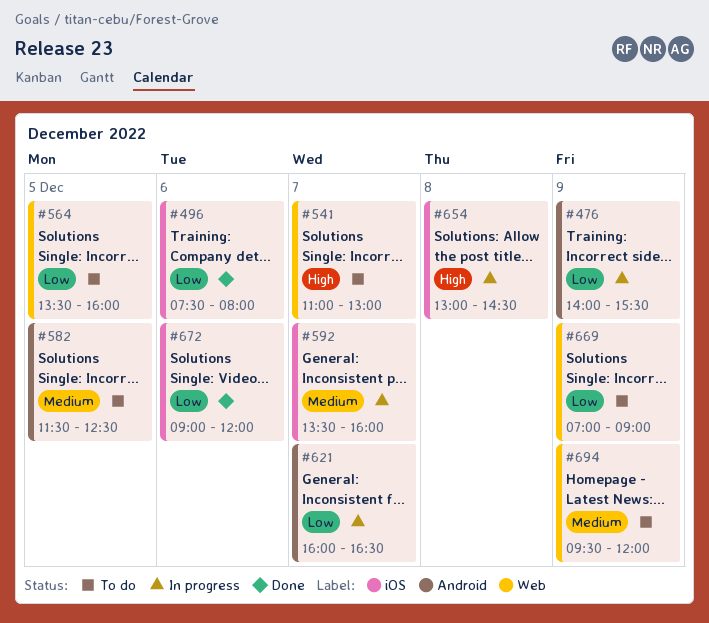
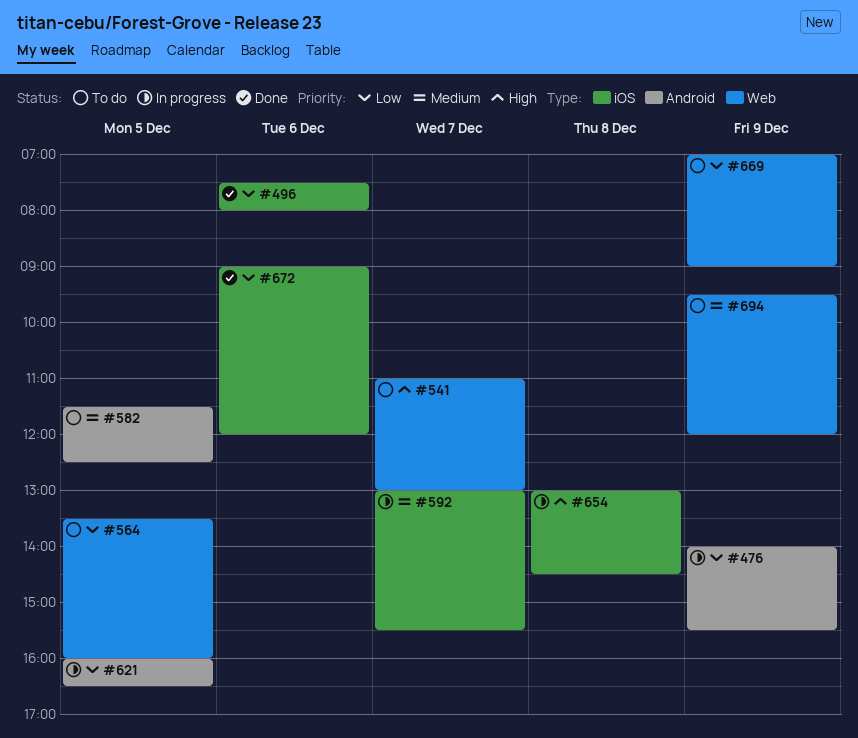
#592, begins: 13:30 -> 13:00
#592, ends: 16:00 -> 15:30
#621, day: Dec 7 -> Dec 5

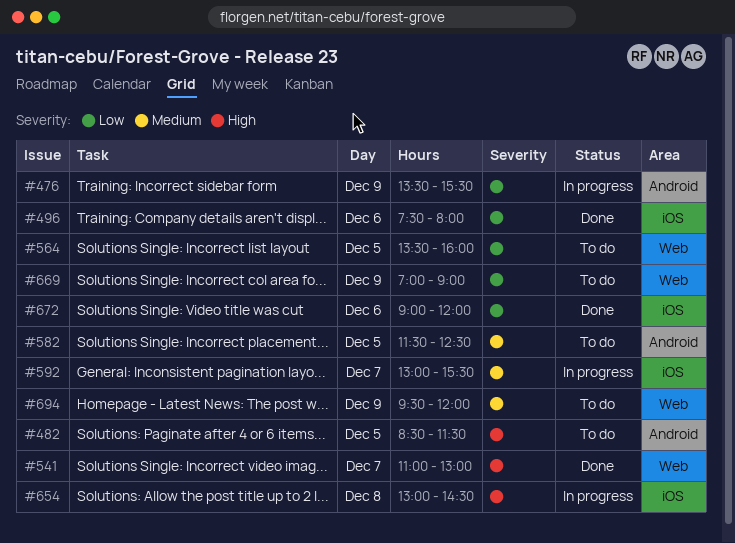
#476, begins: 14:00 -> 13:30
#482: none -> present
#541, status: To do -> Done
#621: present -> none

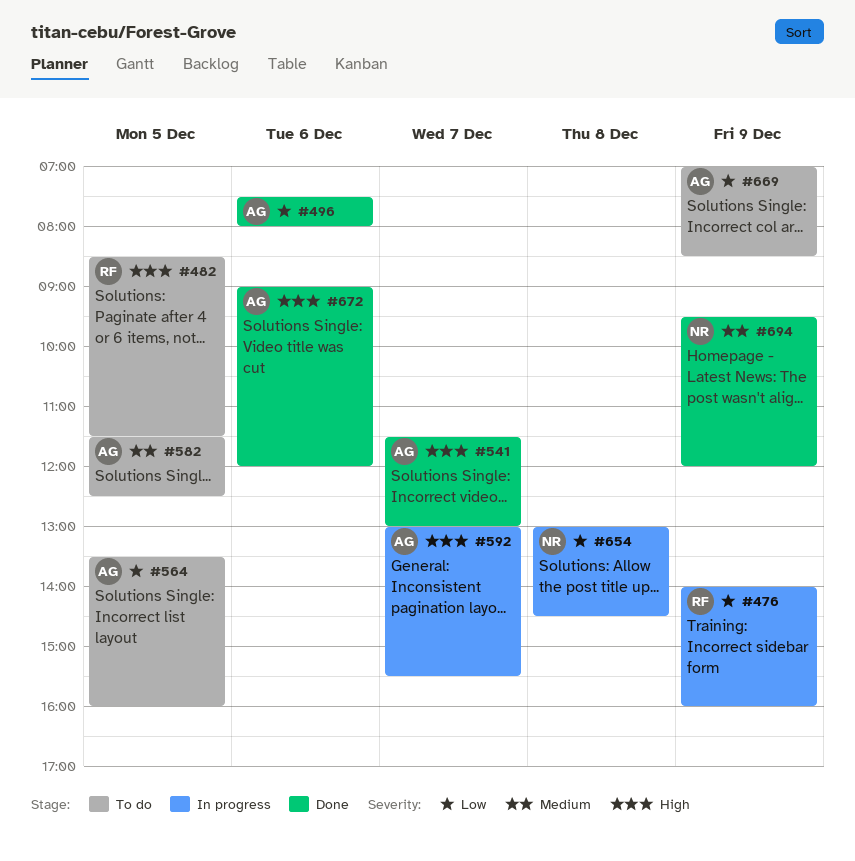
#476, begins: 13:30 -> 14:00
#476, ends: 15:30 -> 16:00
#541, begins: 11:00 -> 11:30
#592, priority: Medium -> High
#654, priority: High -> Low
#669, ends: 09:00 -> 08:30
#672, priority: Low -> High
#694, status: To do -> Done

